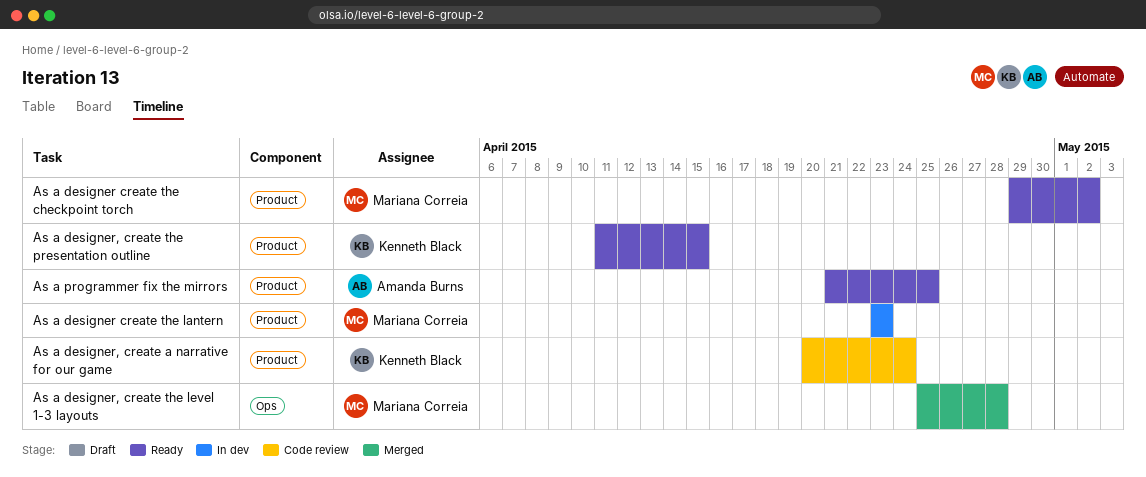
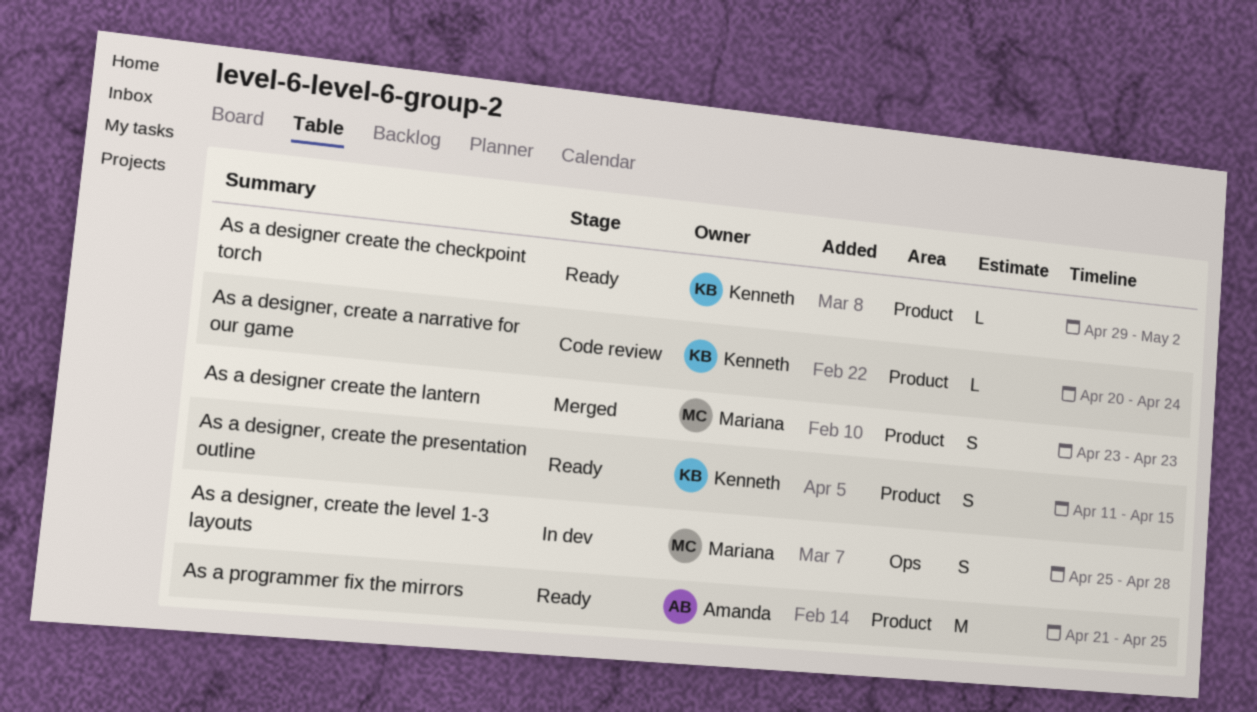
As a designer create the checkpoint torch, owner: Mariana Correia -> Kenneth Black
As a designer create the lantern, status: In dev -> Merged
As a designer, create the level 1-3 layouts, status: Merged -> In dev

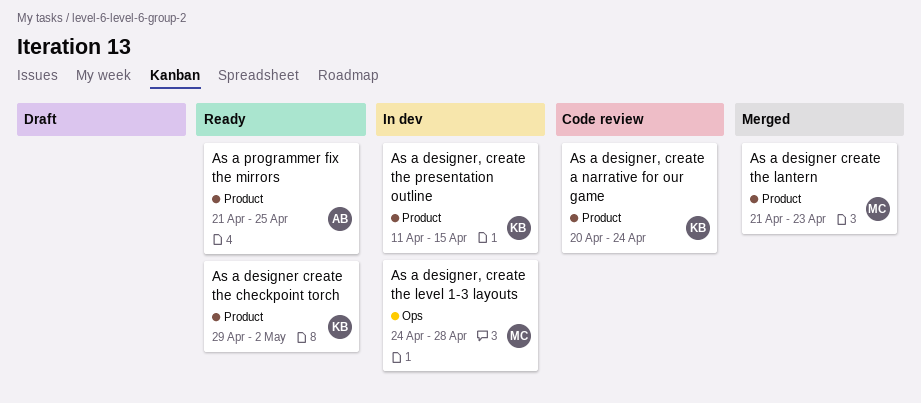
As a designer create the lantern, start: Apr 23 -> Apr 21
As a designer, create the level 1-3 layouts, start: Apr 25 -> Apr 24
As a designer, create the presentation outline, status: Ready -> In dev

